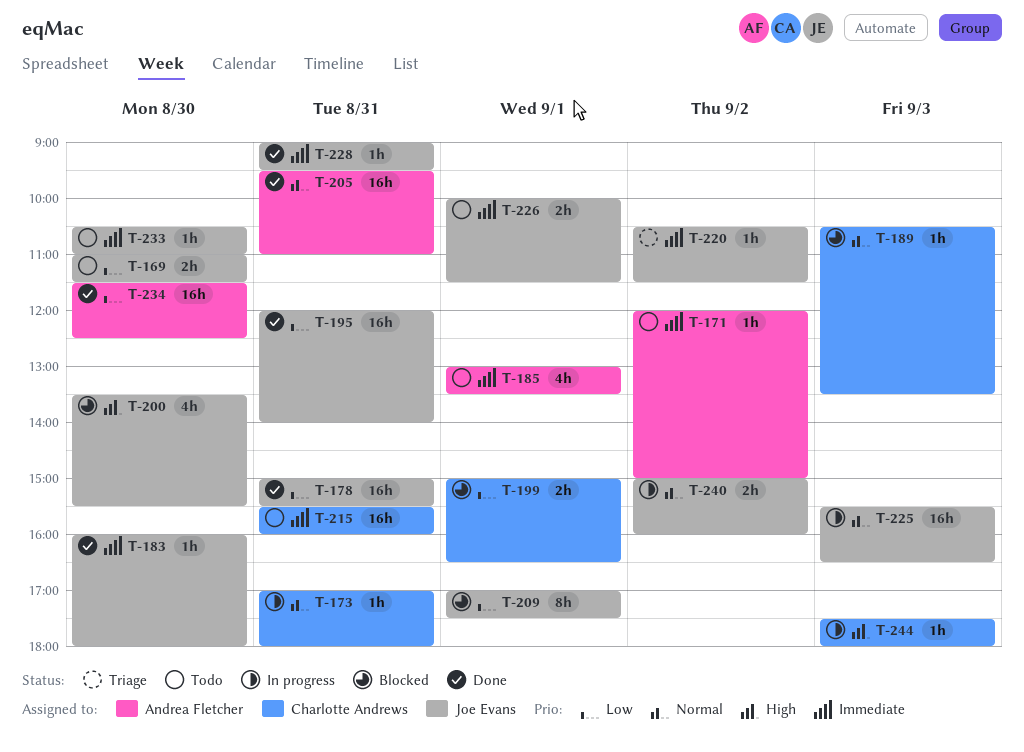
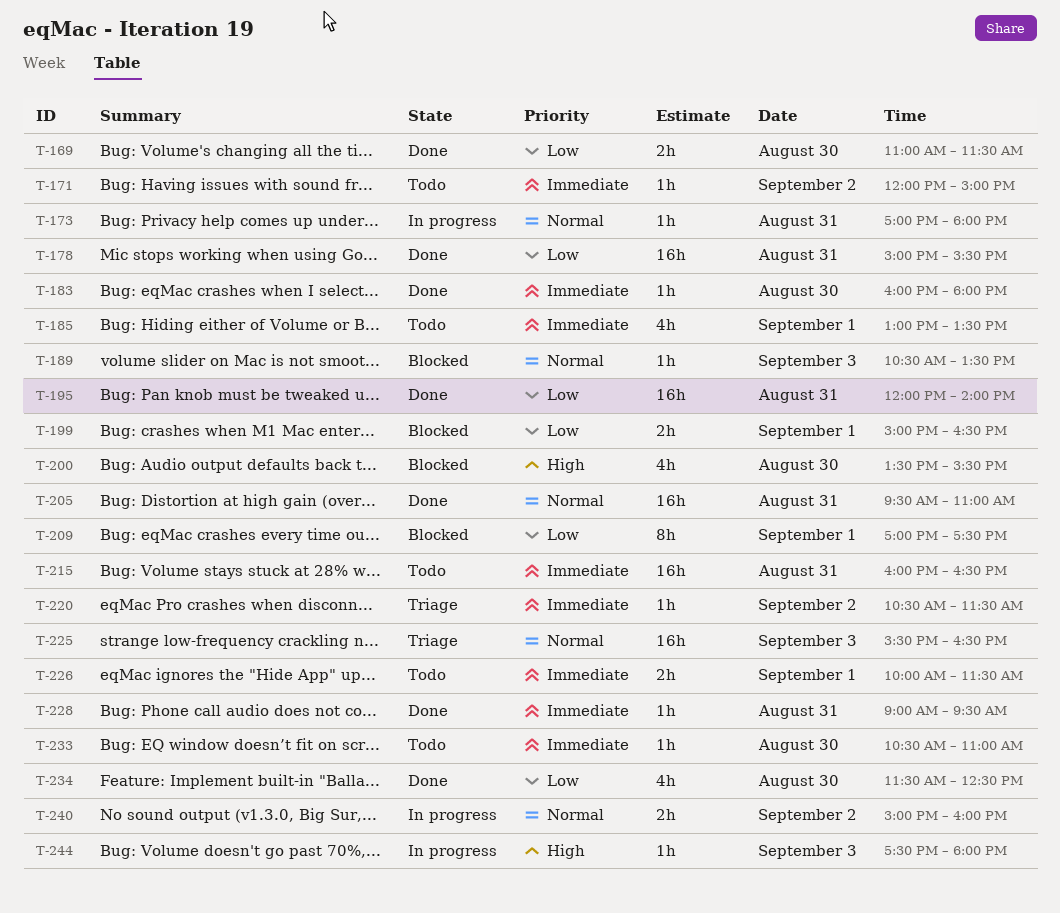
T-169, status: Todo -> Done
T-215, begins: 15:30 -> 16:00
T-215, ends: 16:00 -> 16:30
T-225, status: In progress -> Triage
T-234, estimate: 16h -> 4h

